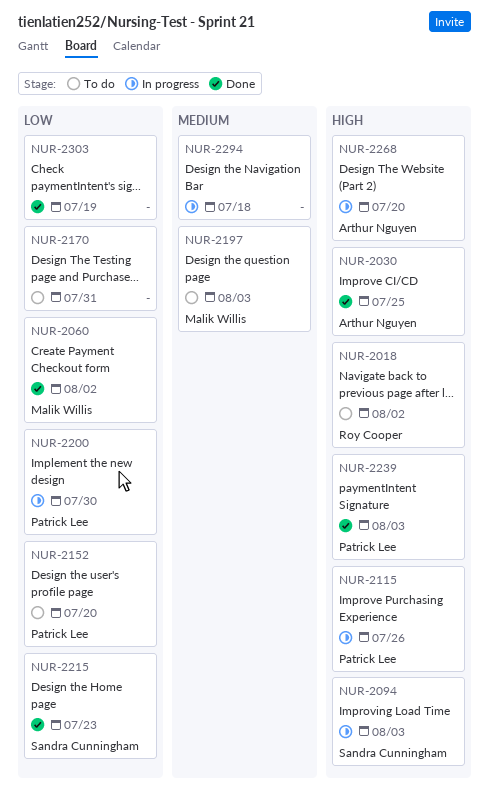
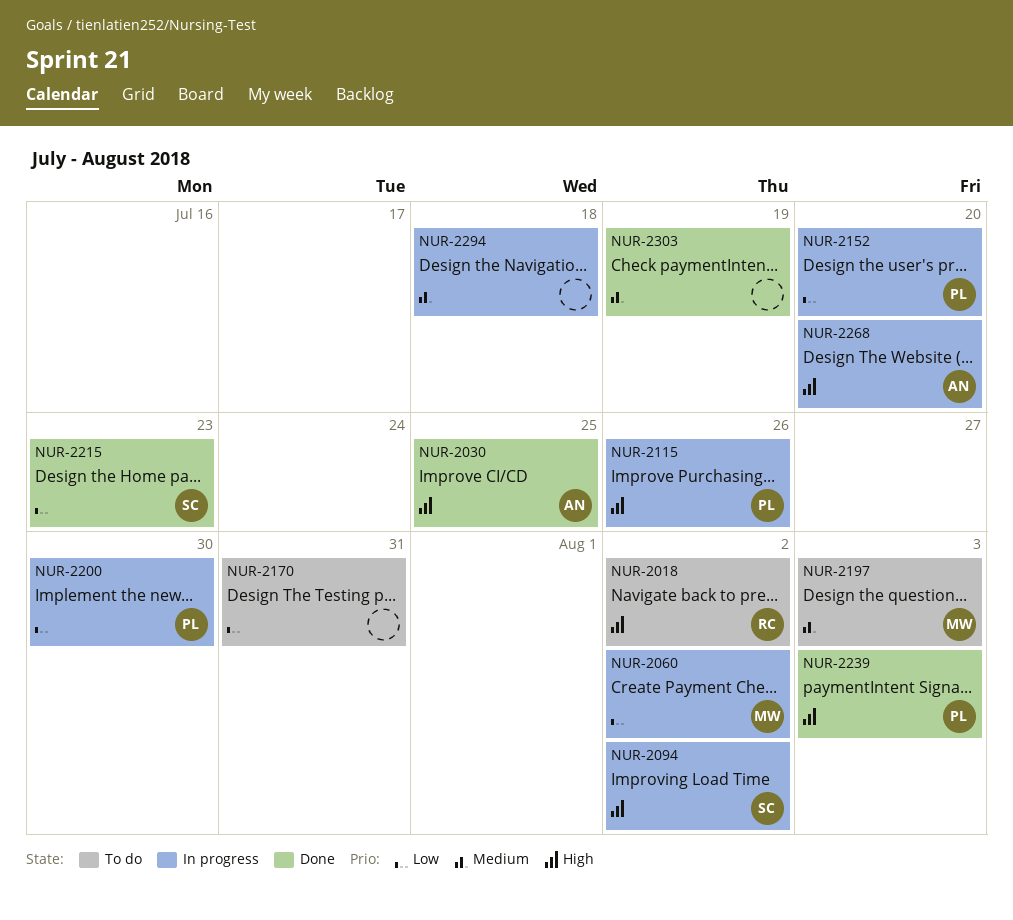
NUR-2060, status: Done -> In progress
NUR-2094, due: Aug 3 -> Aug 2
NUR-2152, status: To do -> In progress
NUR-2303, priority: Low -> Medium

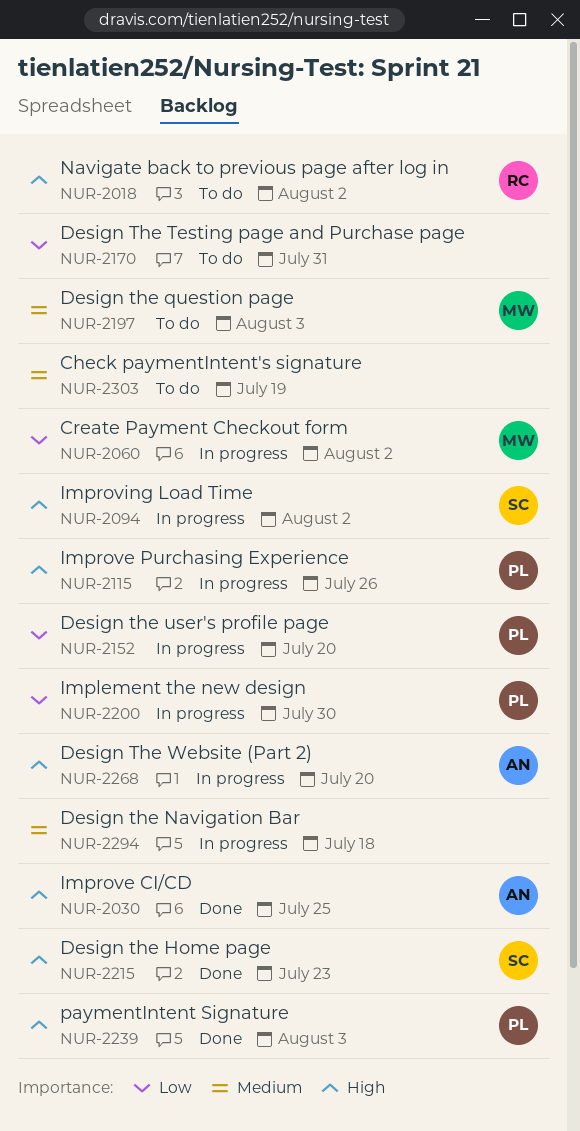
NUR-2215, priority: Low -> High
NUR-2303, status: Done -> To do

